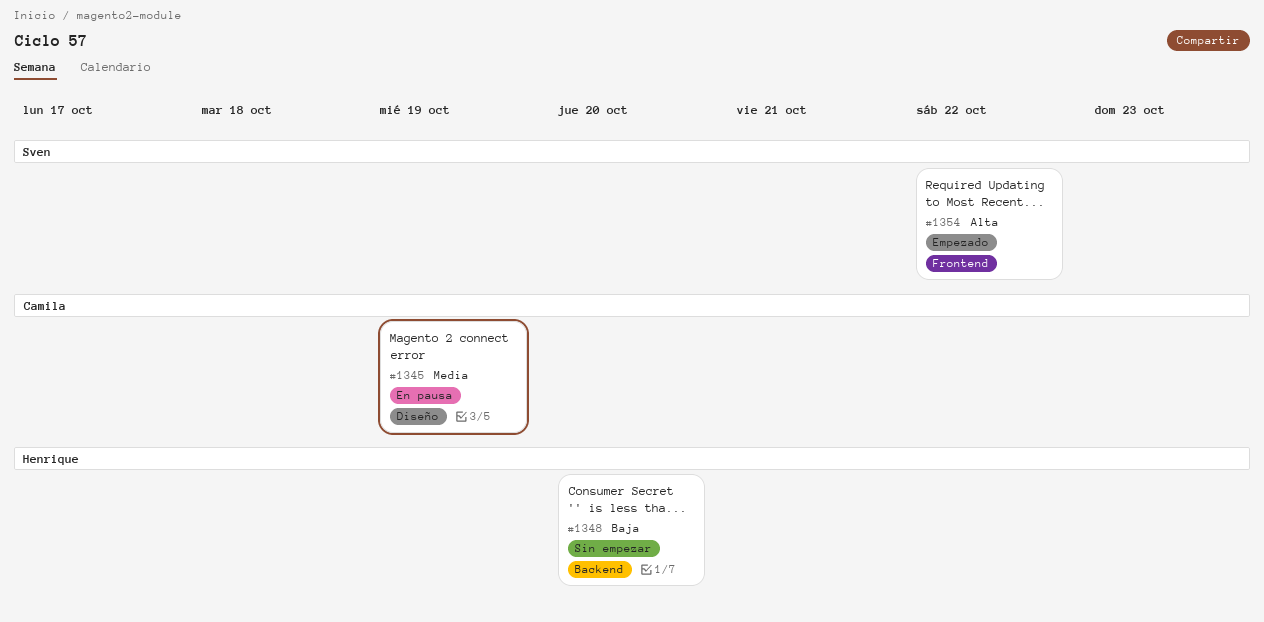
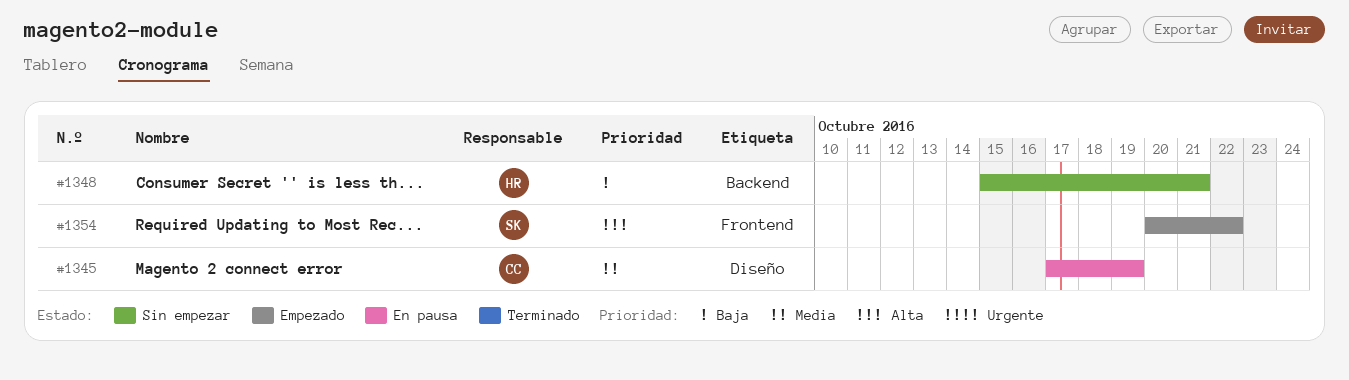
#1348, due: Oct 20 -> Oct 21

